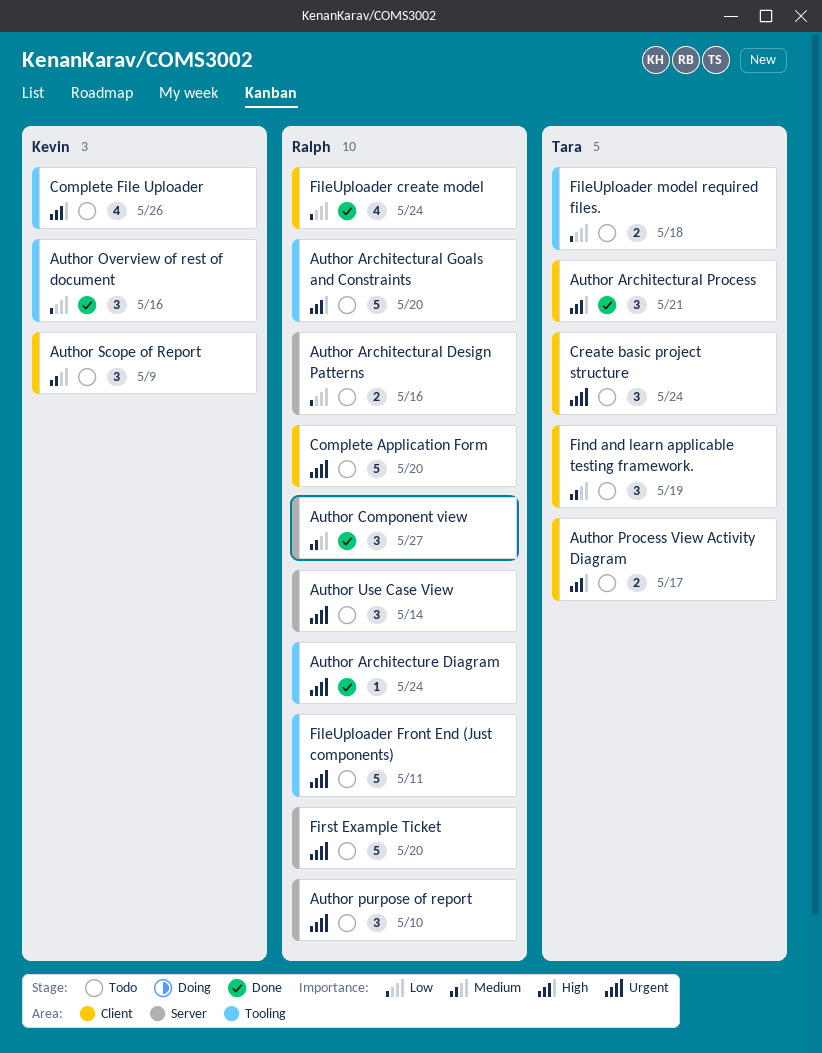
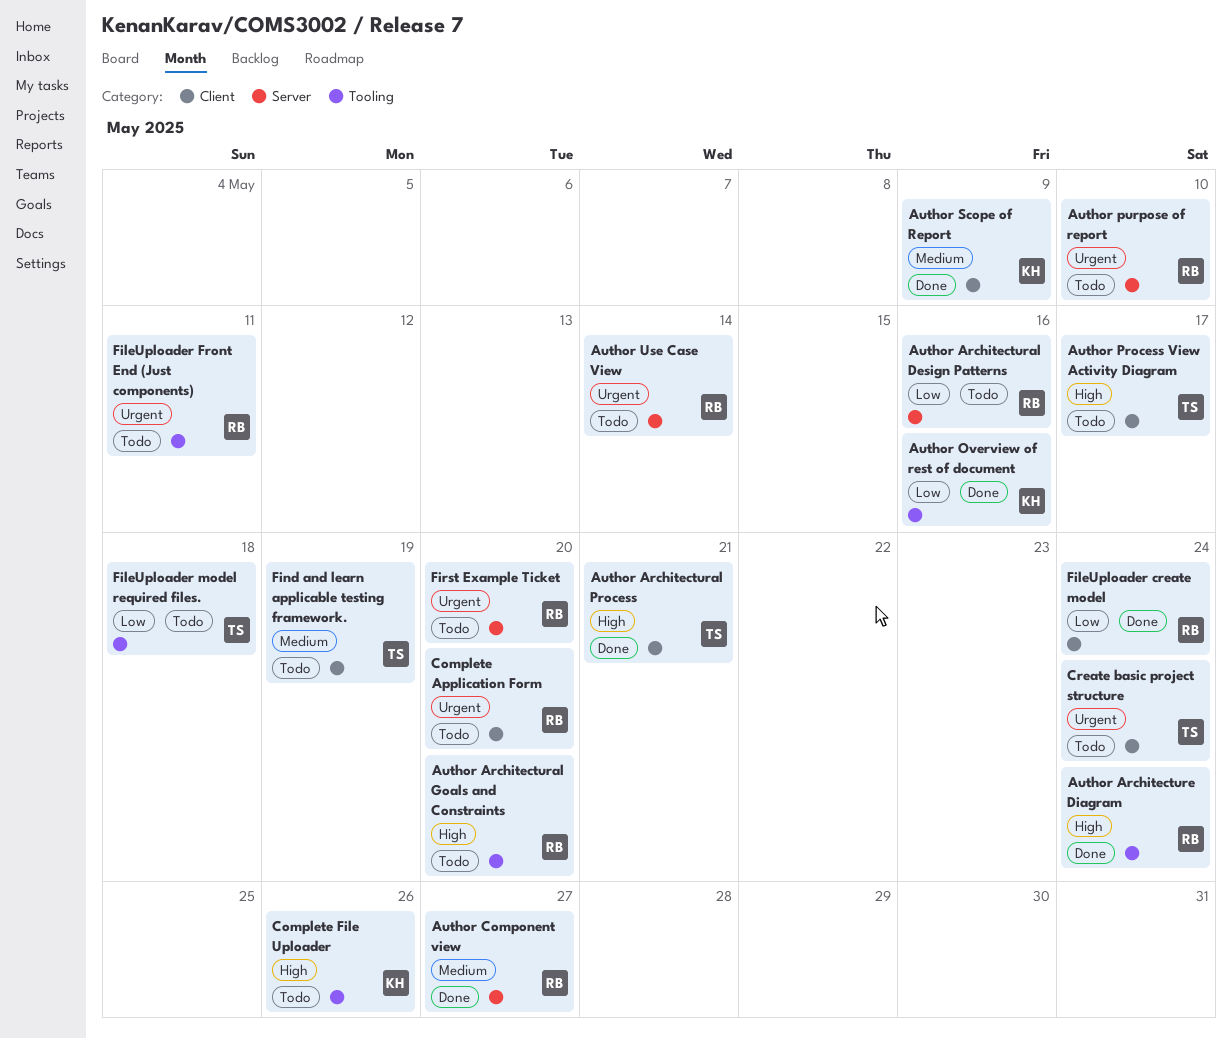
Author Architecture Diagram, priority: Urgent -> High
Author Scope of Report, status: Todo -> Done

